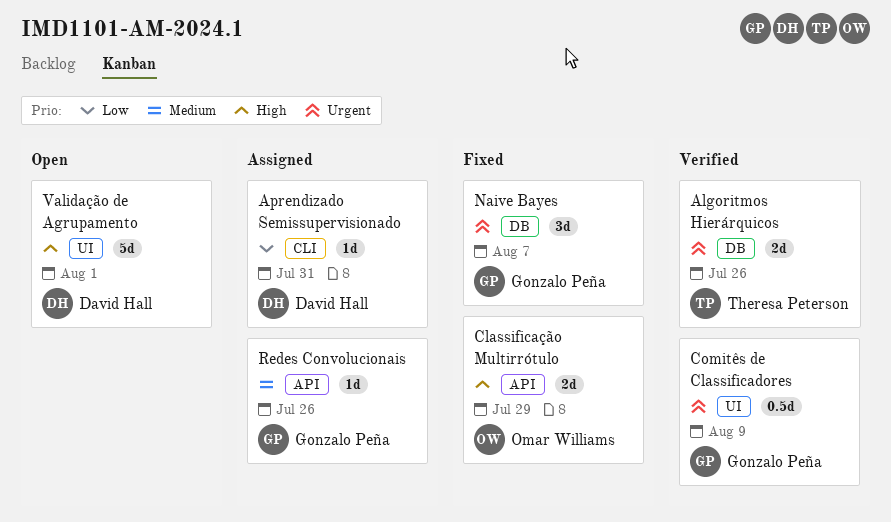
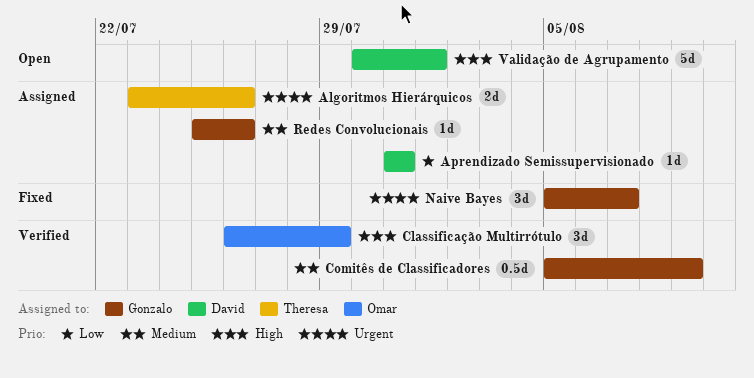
Algoritmos Hierárquicos, status: Verified -> Assigned
Classificação Multirrótulo, status: Fixed -> Verified
Classificação Multirrótulo, estimate: 2d -> 3d
Comitês de Classificadores, priority: Urgent -> Medium

